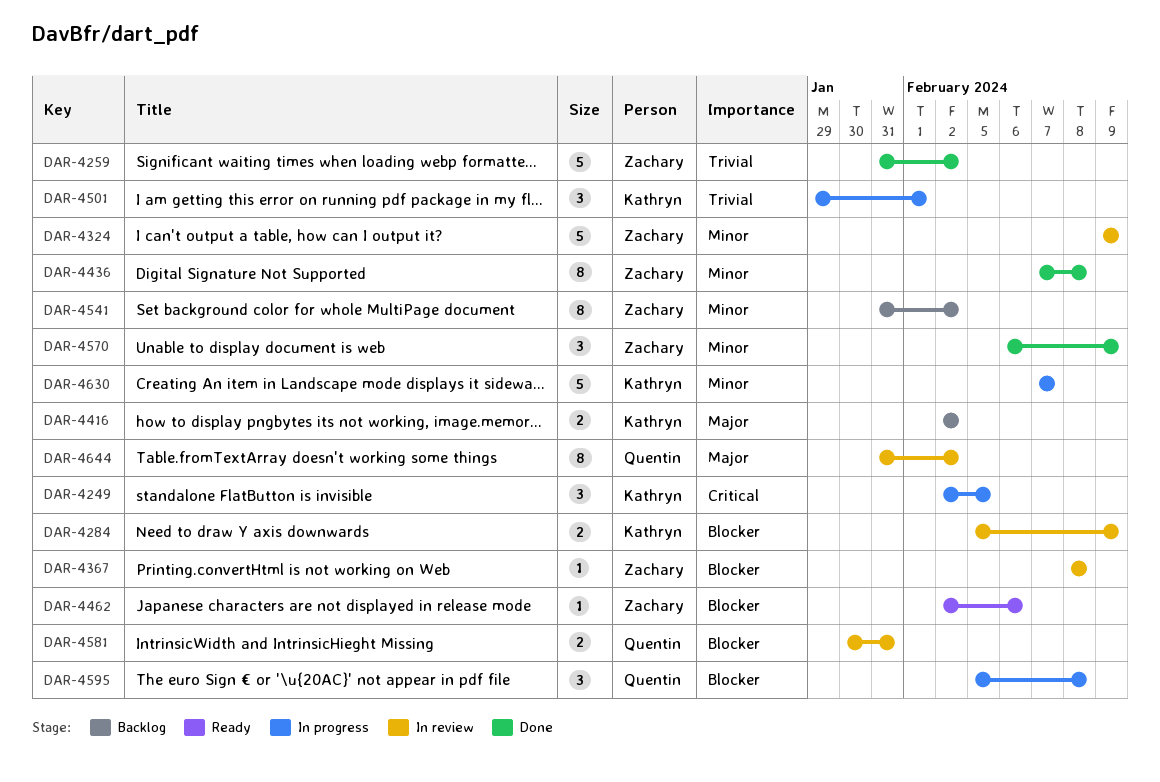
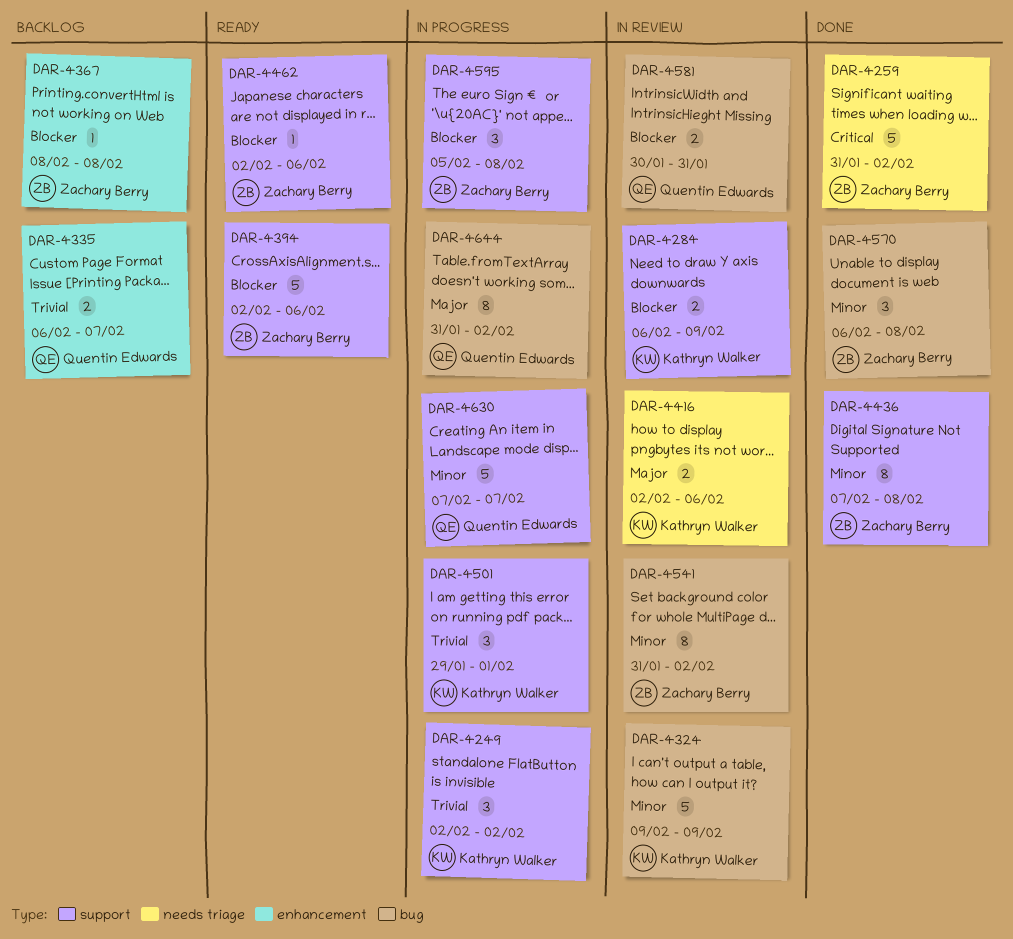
DAR-4249, priority: Critical -> Trivial
DAR-4249, due: Feb 5 -> Feb 2
DAR-4259, priority: Trivial -> Critical
DAR-4284, start: Feb 5 -> Feb 6
DAR-4324, owner: Zachary Berry -> Kathryn Walker
DAR-4335: none -> present
DAR-4367, status: In review -> Backlog
DAR-4394: none -> present
DAR-4416, status: Backlog -> In review
DAR-4416, due: Feb 2 -> Feb 6
DAR-4541, status: Backlog -> In review
DAR-4570, due: Feb 9 -> Feb 8
DAR-4595, owner: Quentin Edwards -> Zachary Berry
DAR-4630, owner: Kathryn Walker -> Quentin Edwards
DAR-4644, status: In review -> In progress

